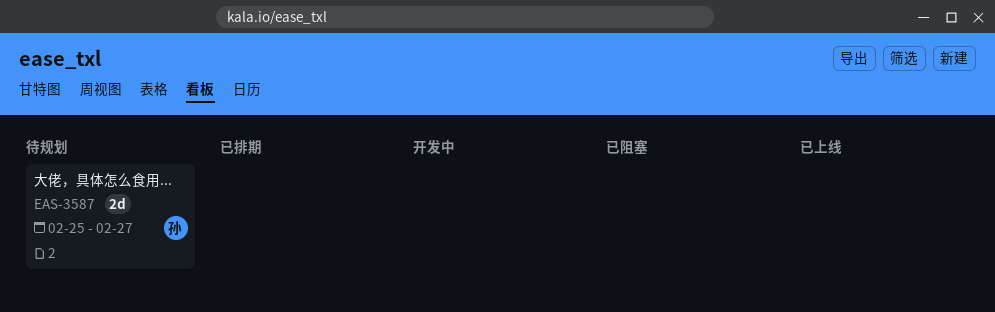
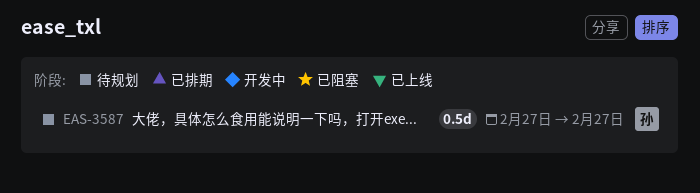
EAS-3587, estimate: 2d -> 0.5d
EAS-3587, start: Feb 25 -> Feb 27

